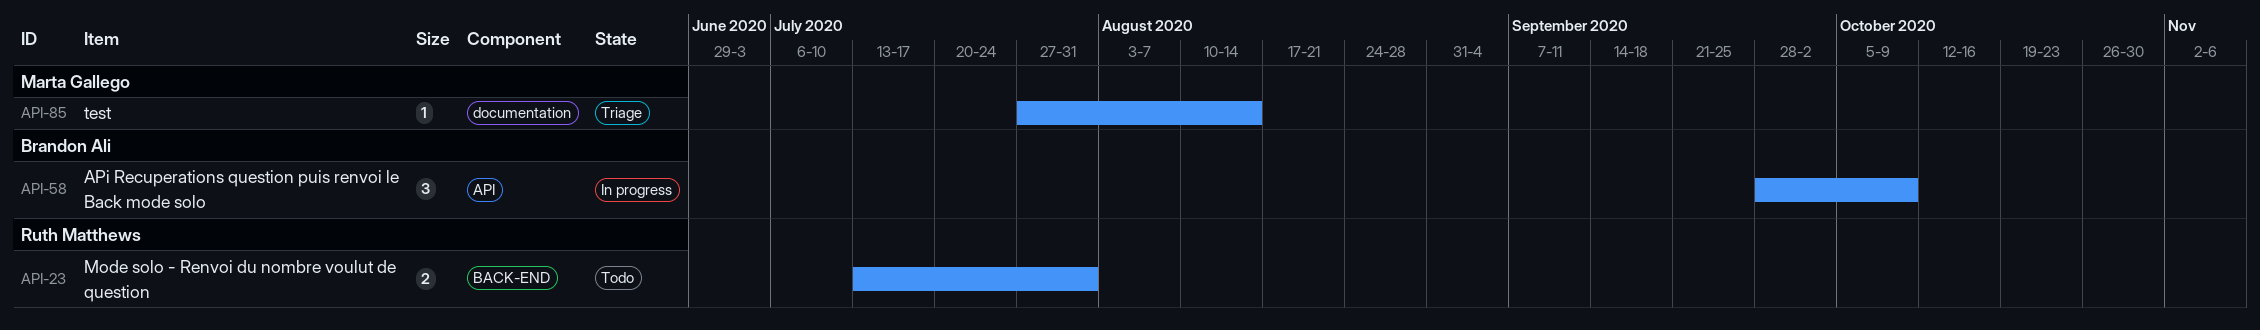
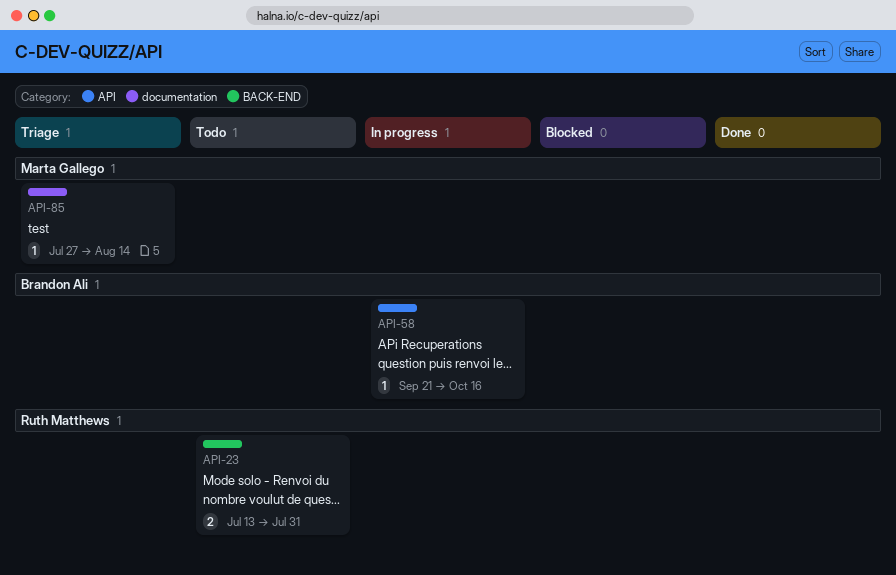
API-58, estimate: 3 -> 1
API-58, start: Sep 28 -> Sep 21
API-58, due: Oct 9 -> Oct 16

